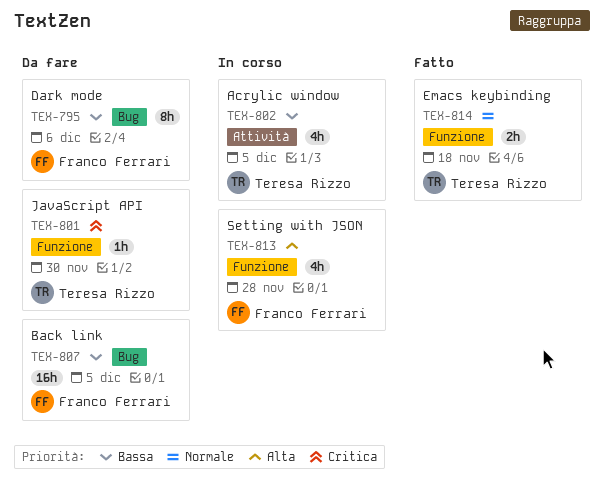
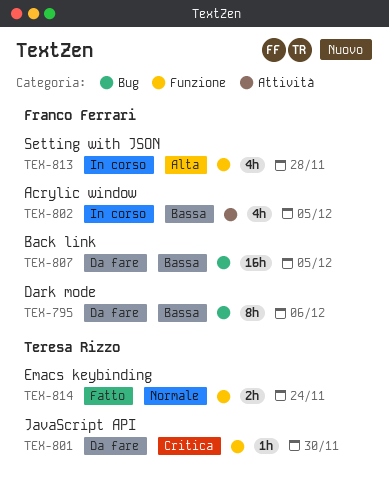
TEX-802, owner: Teresa Rizzo -> Franco Ferrari
TEX-814, due: Nov 18 -> Nov 24

